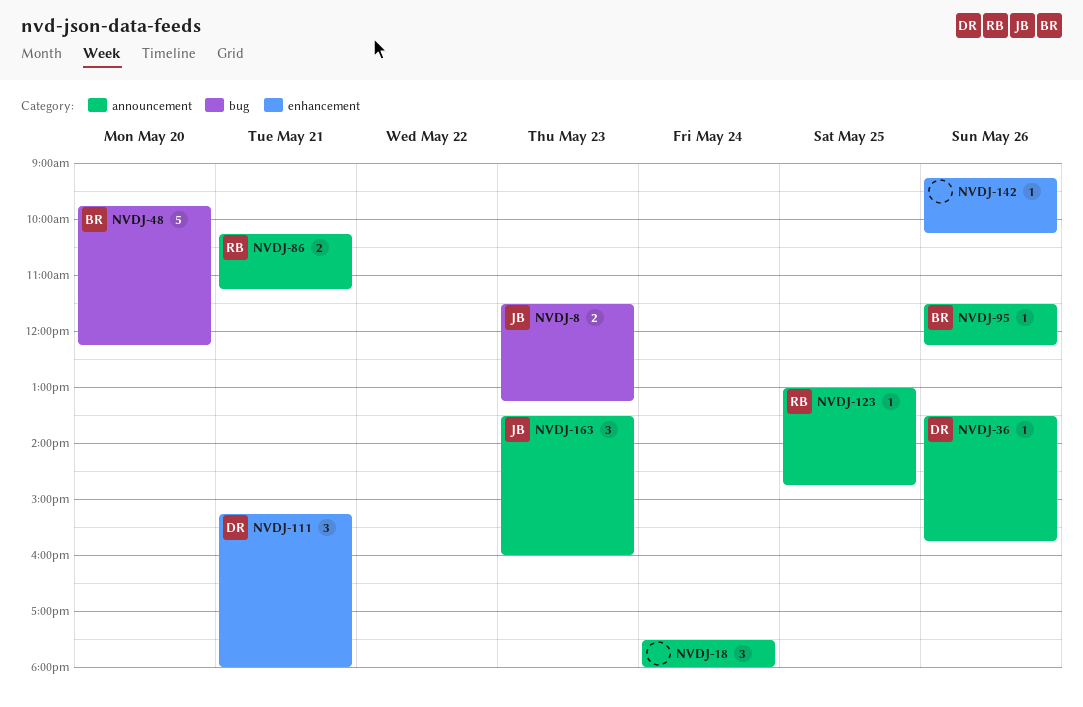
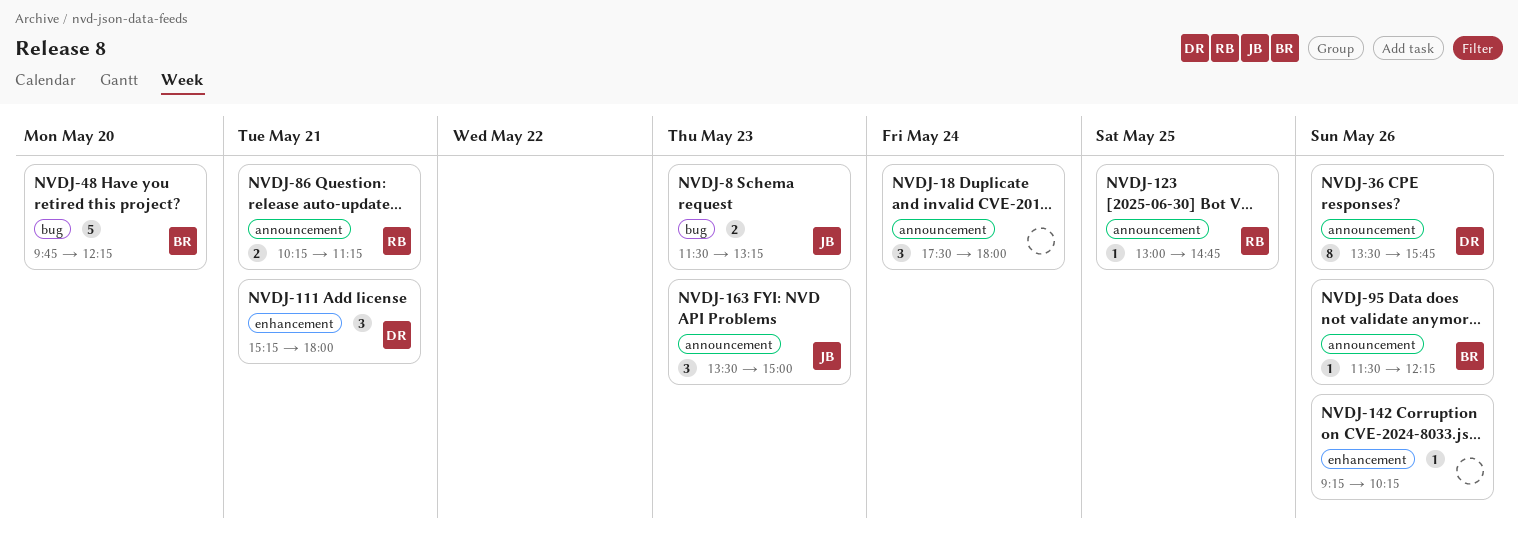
NVDJ-36, estimate: 1 -> 8
NVDJ-163, ends: 16:00 -> 15:00

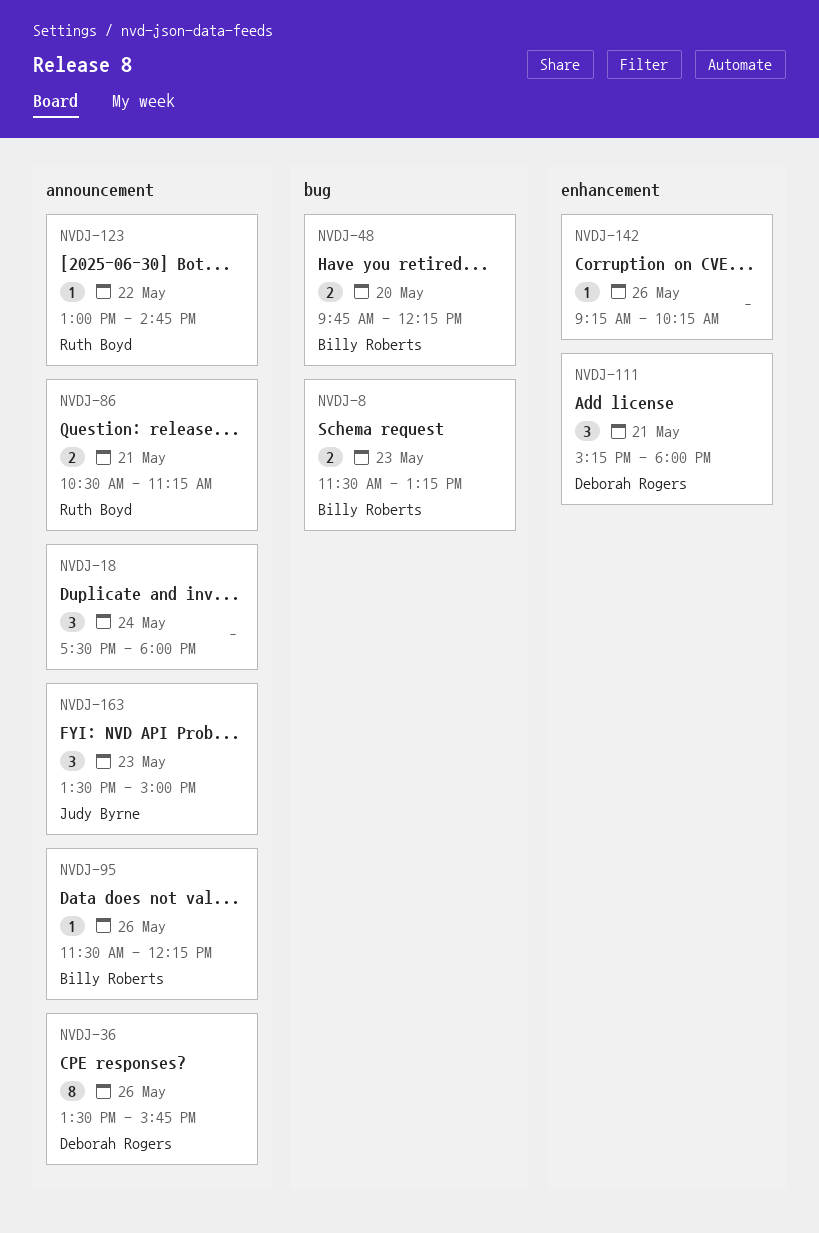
NVDJ-8, owner: Judy Byrne -> Billy Roberts
NVDJ-48, estimate: 5 -> 2
NVDJ-86, begins: 10:15 -> 10:30
NVDJ-123, day: May 25 -> May 22

